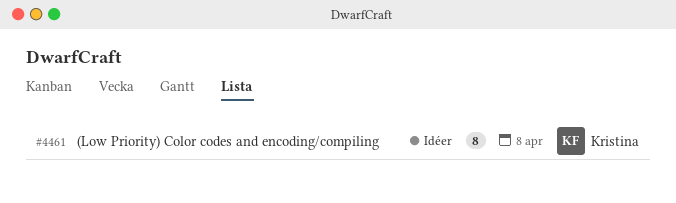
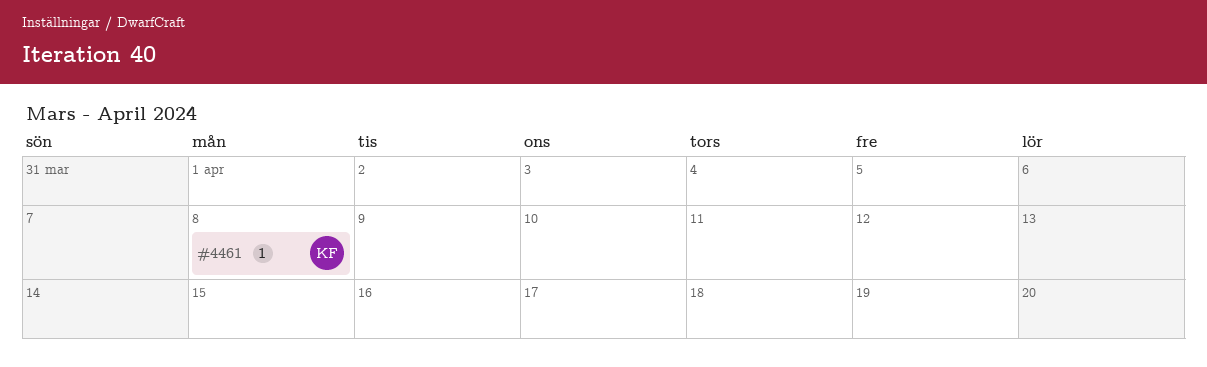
#4461, estimate: 8 -> 1

